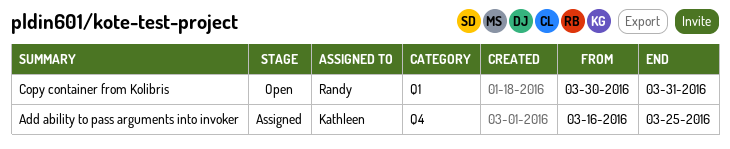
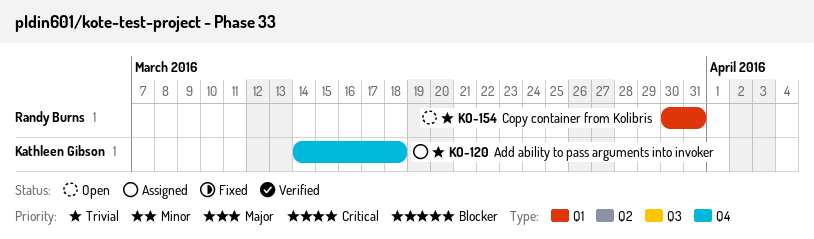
Add ability to pass arguments into invoker, start: Mar 16 -> Mar 14
Add ability to pass arguments into invoker, due: Mar 25 -> Mar 18

